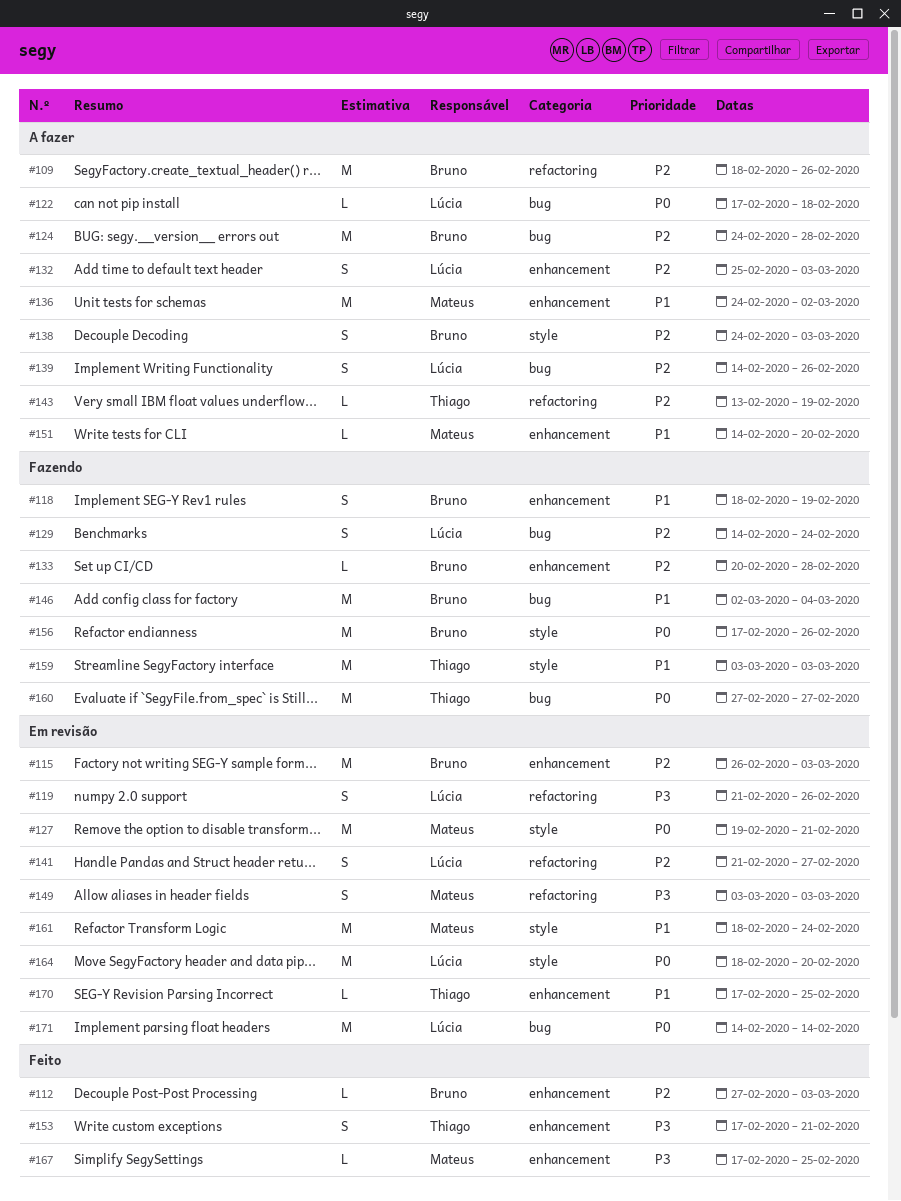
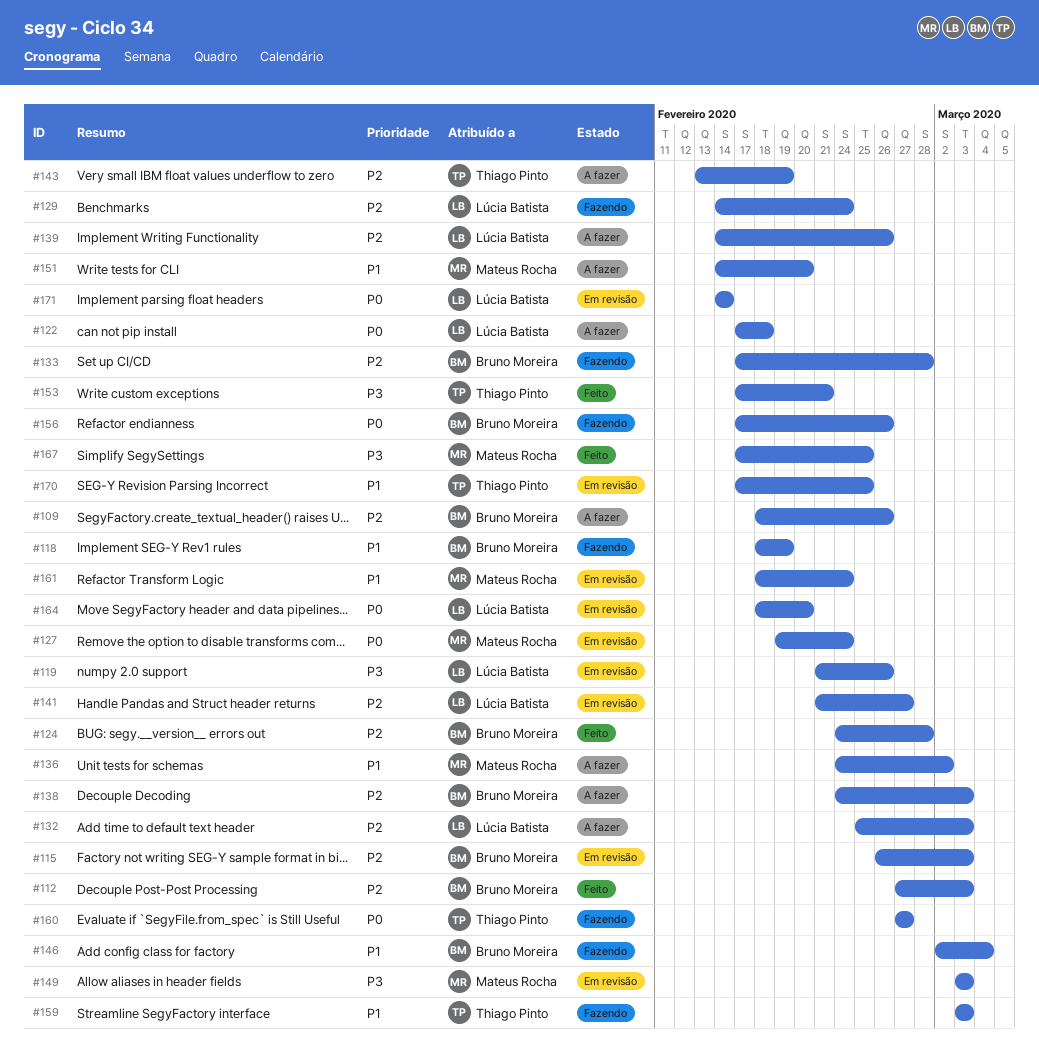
#124, status: A fazer -> Feito
#127, due: Feb 21 -> Feb 24
#133, start: Feb 20 -> Feb 17

